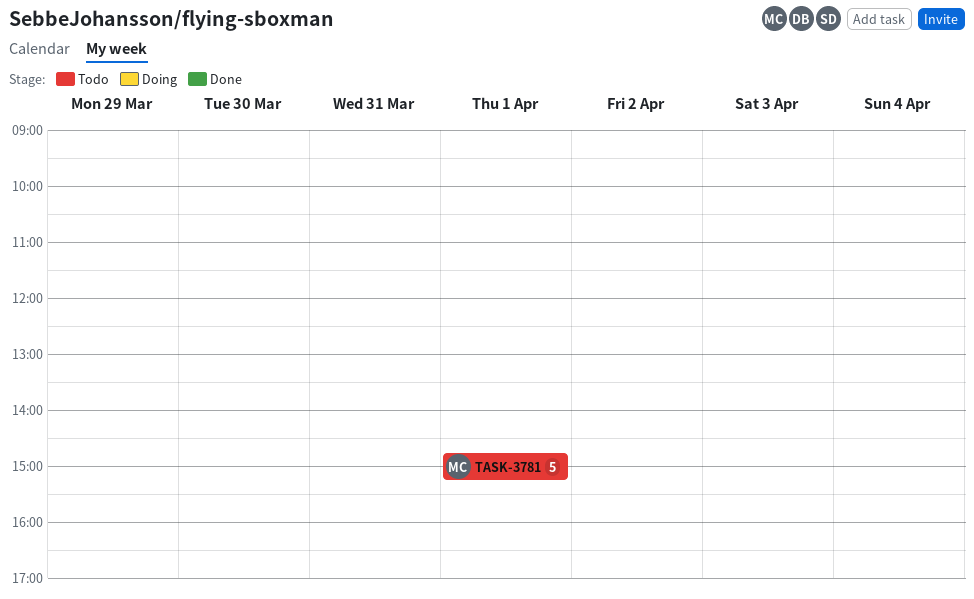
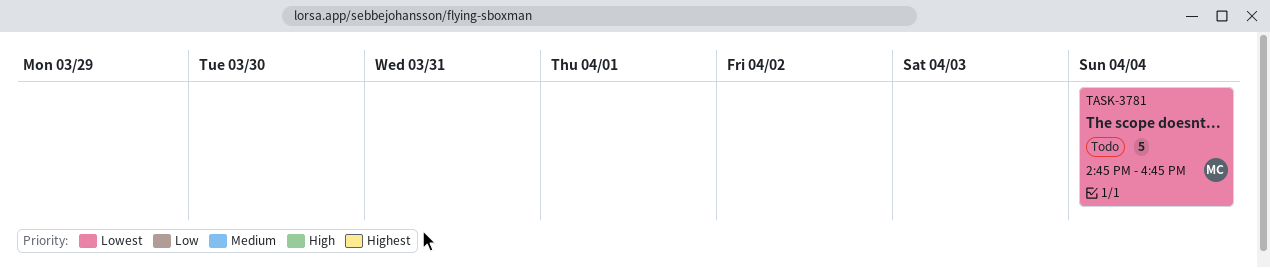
TASK-3781, day: Apr 1 -> Apr 4
TASK-3781, ends: 15:15 -> 16:45

